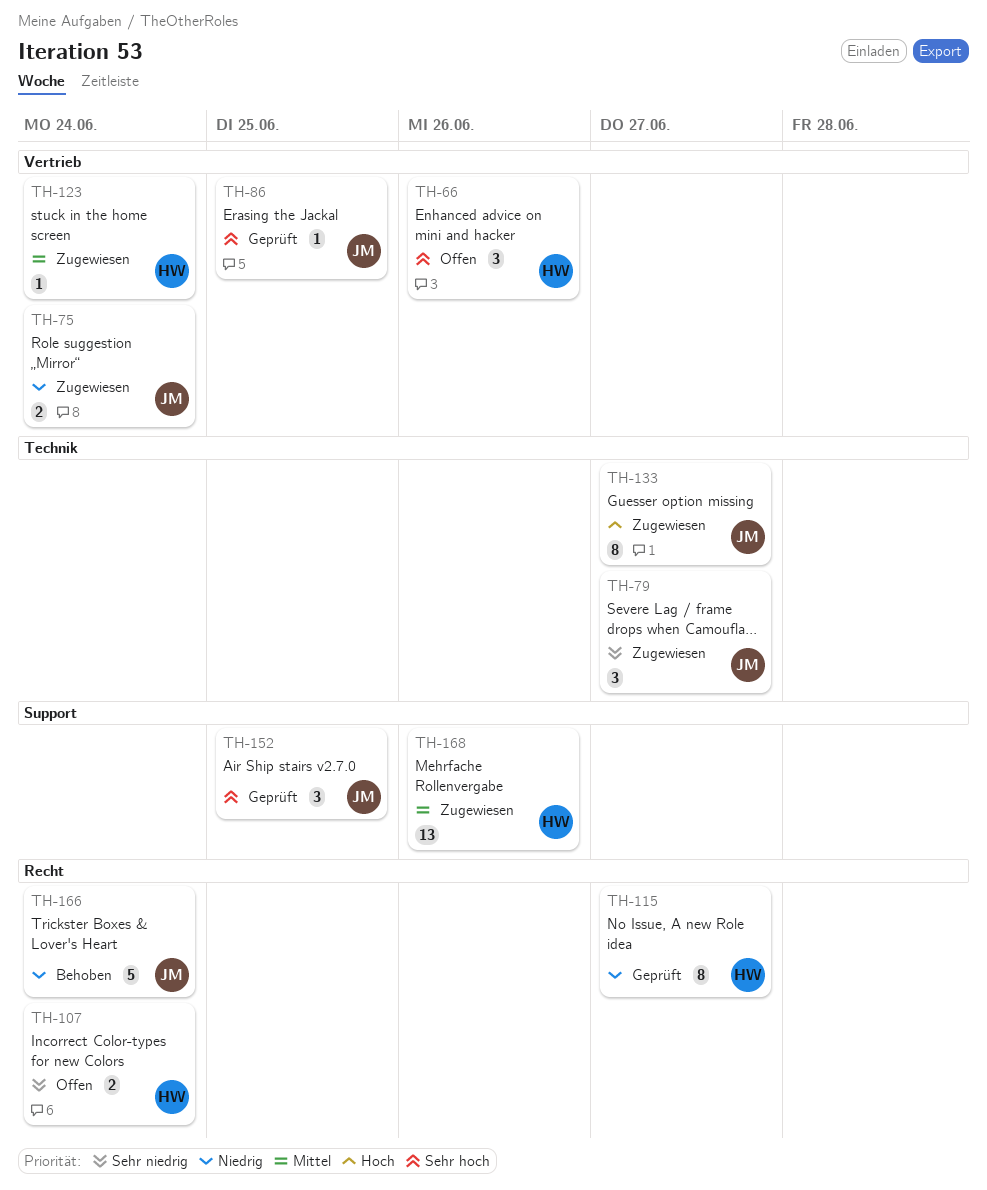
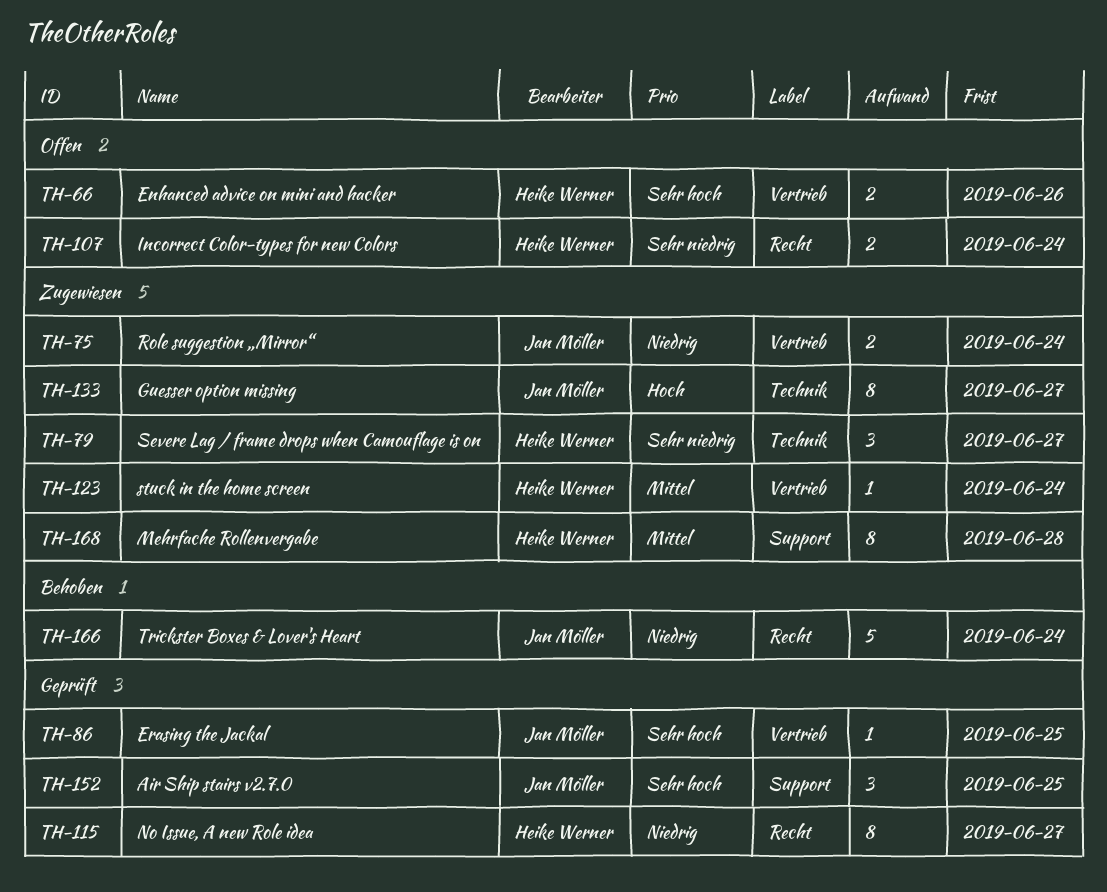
TH-66, estimate: 3 -> 2
TH-79, owner: Jan Möller -> Heike Werner
TH-168, estimate: 13 -> 8
TH-168, due: Jun 26 -> Jun 28

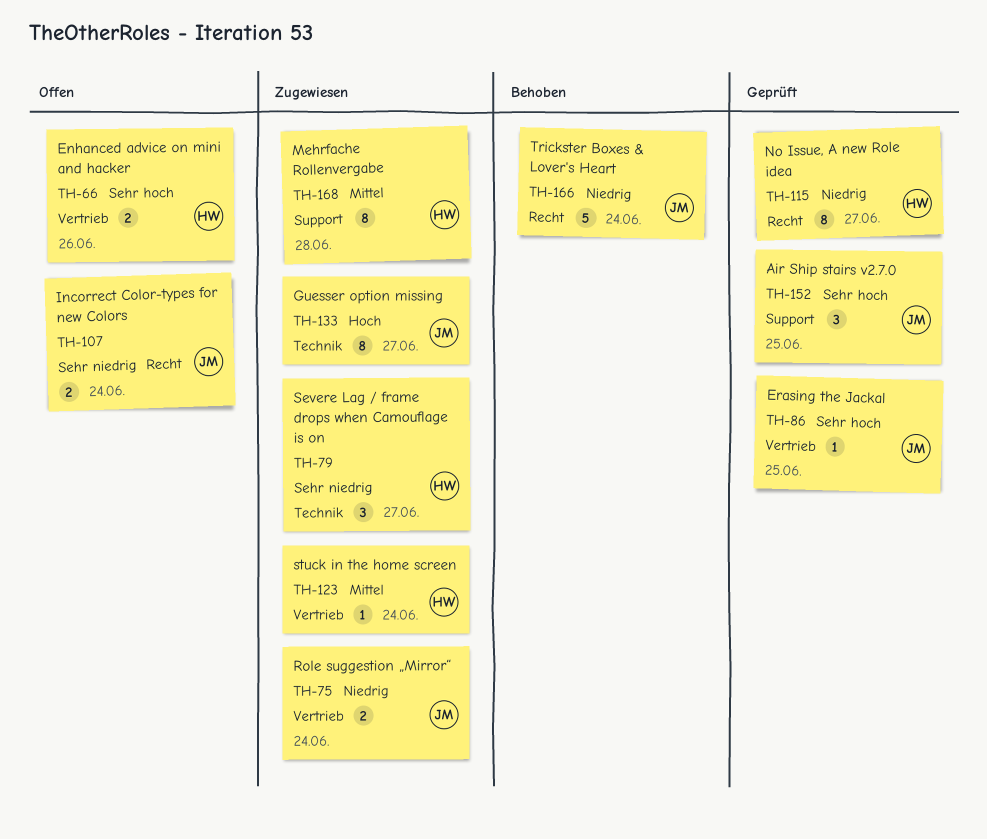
TH-107, owner: Heike Werner -> Jan Möller

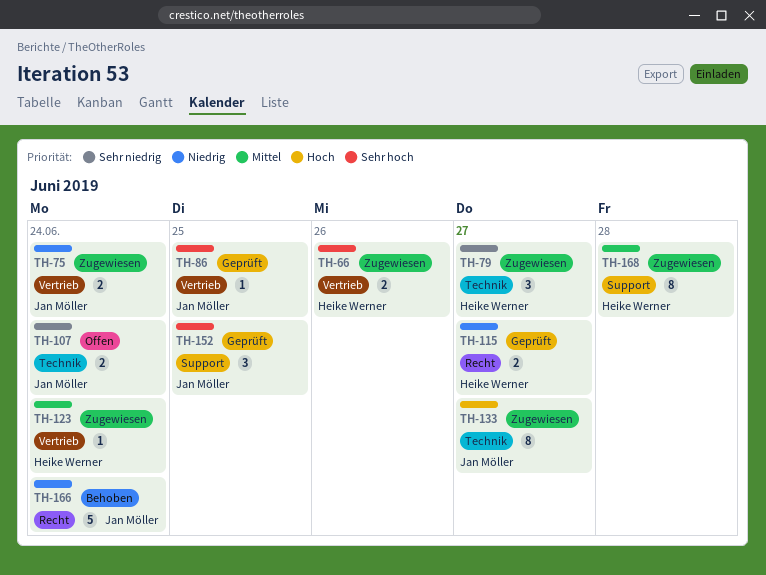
TH-66, status: Offen -> Zugewiesen
TH-107, label: Recht -> Technik
TH-115, estimate: 8 -> 2

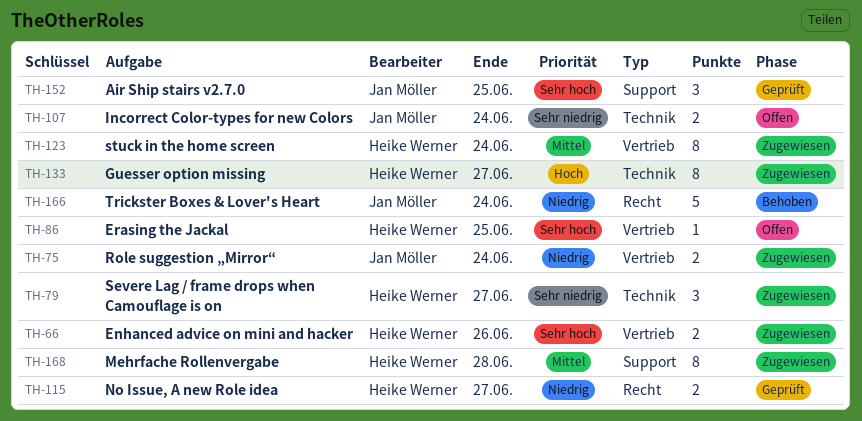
TH-86, status: Geprüft -> Offen
TH-86, owner: Jan Möller -> Heike Werner
TH-123, estimate: 1 -> 8
TH-133, owner: Jan Möller -> Heike Werner

